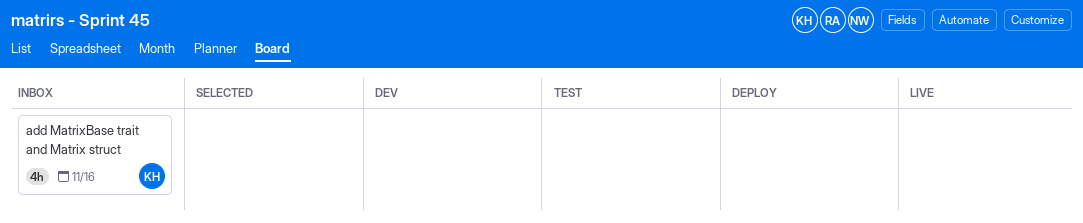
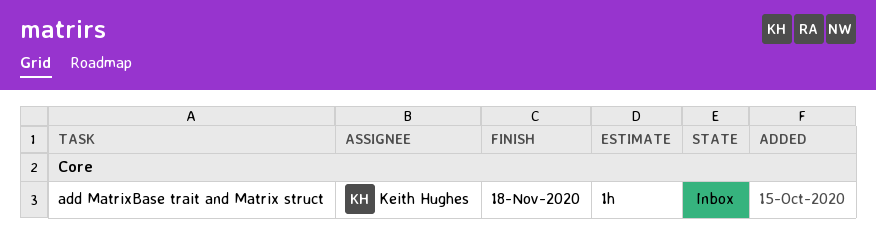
add MatrixBase trait and Matrix struct, estimate: 4h -> 1h
add MatrixBase trait and Matrix struct, due: Nov 16 -> Nov 18

